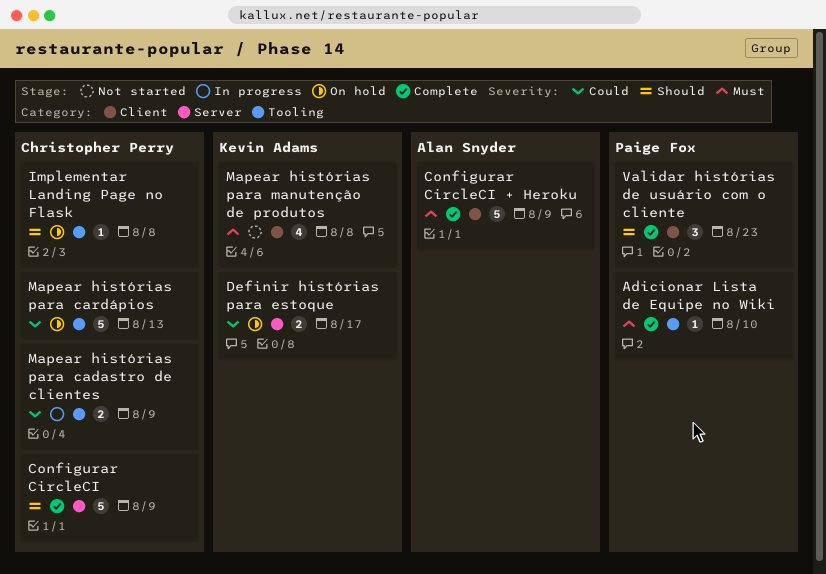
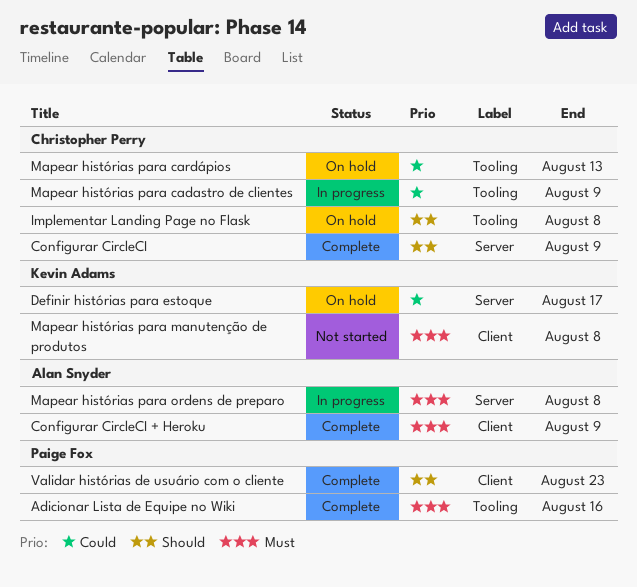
Adicionar Lista de Equipe no Wiki, due: Aug 10 -> Aug 16
Mapear histórias para ordens de preparo: none -> present

